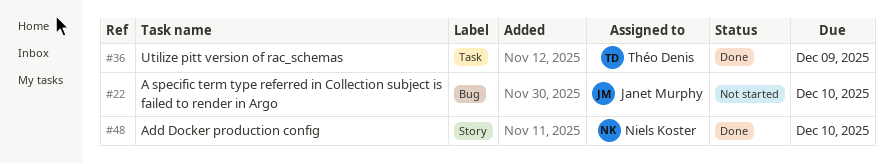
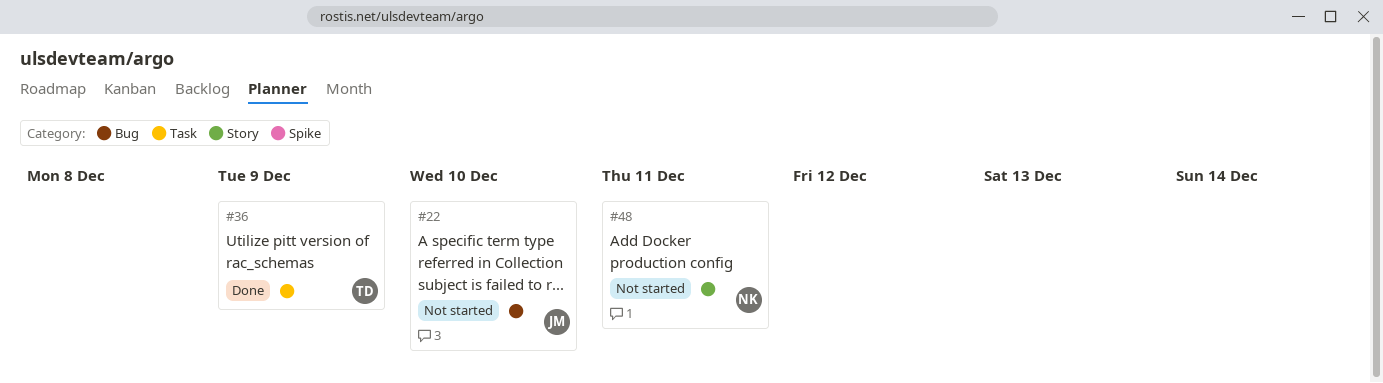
#48, status: Done -> Not started
#48, due: Dec 10 -> Dec 11

